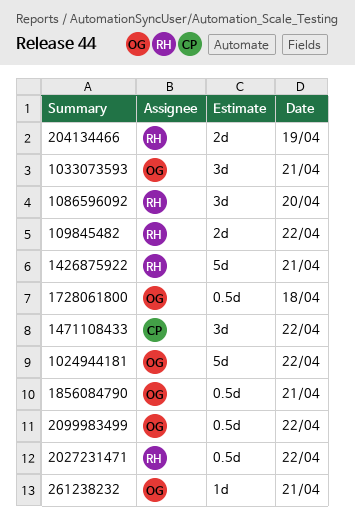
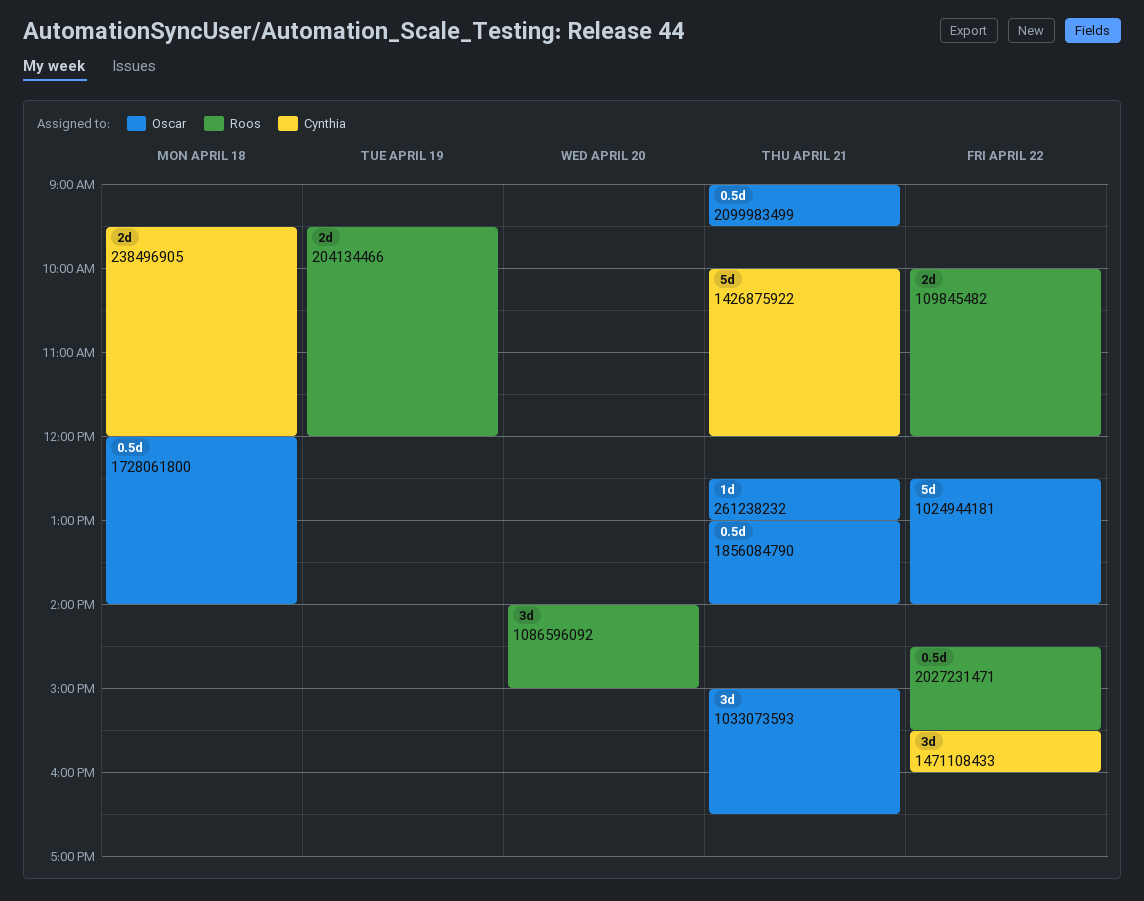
1426875922, owner: Roos -> Cynthia
2099983499, day: Apr 22 -> Apr 21
238496905: none -> present

